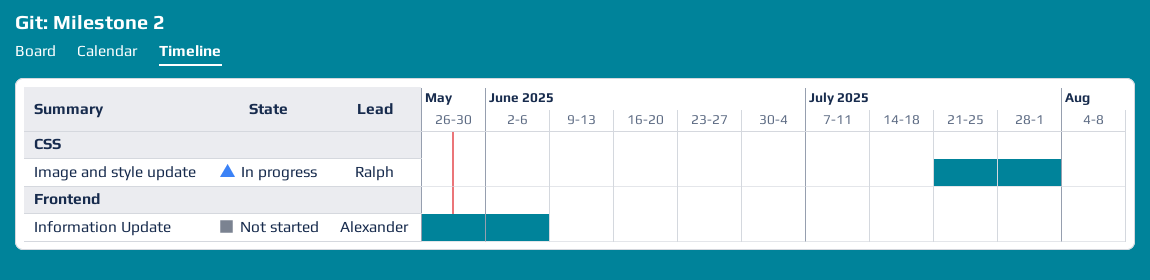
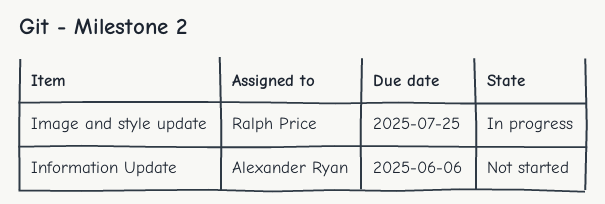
Image and style update, due: Aug 1 -> Jul 25

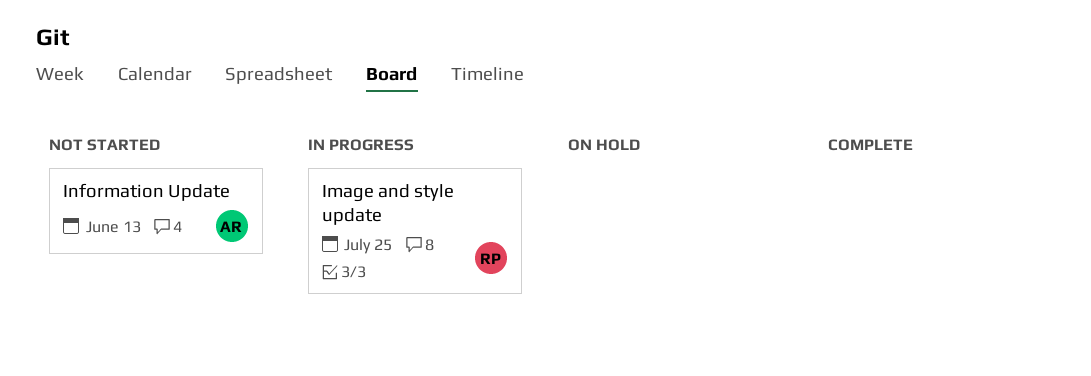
Information Update, due: Jun 6 -> Jun 13

